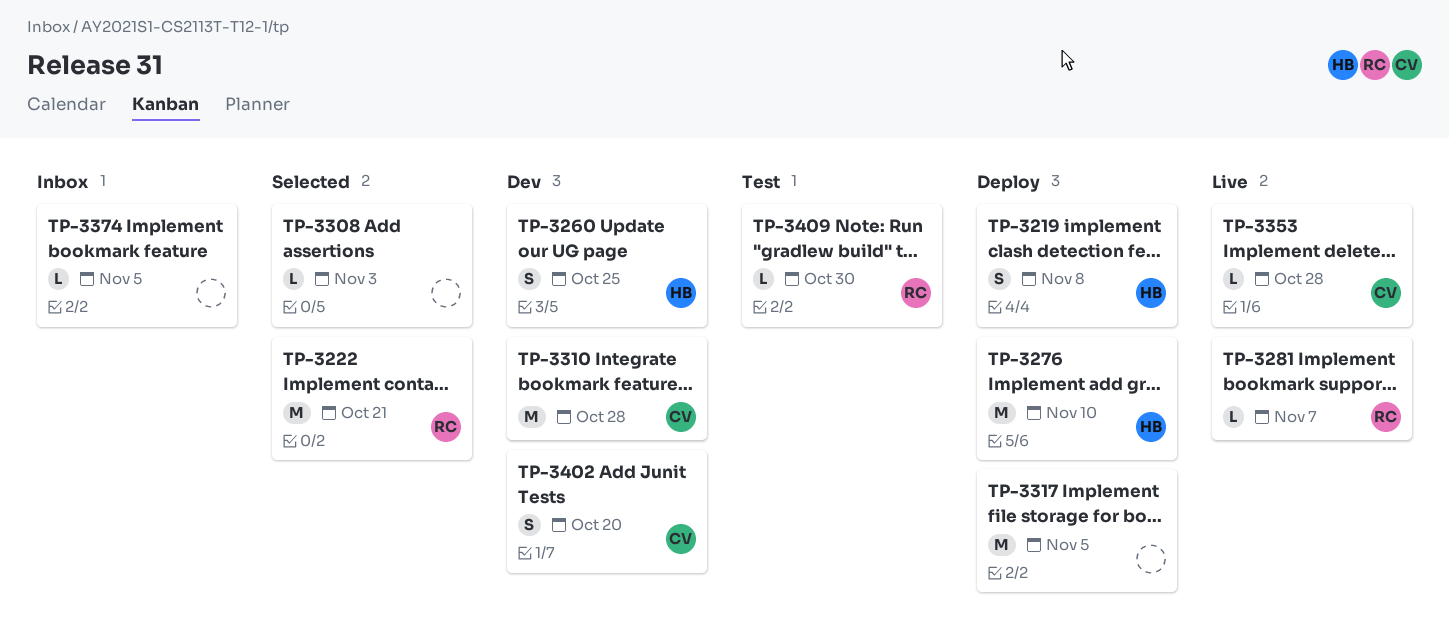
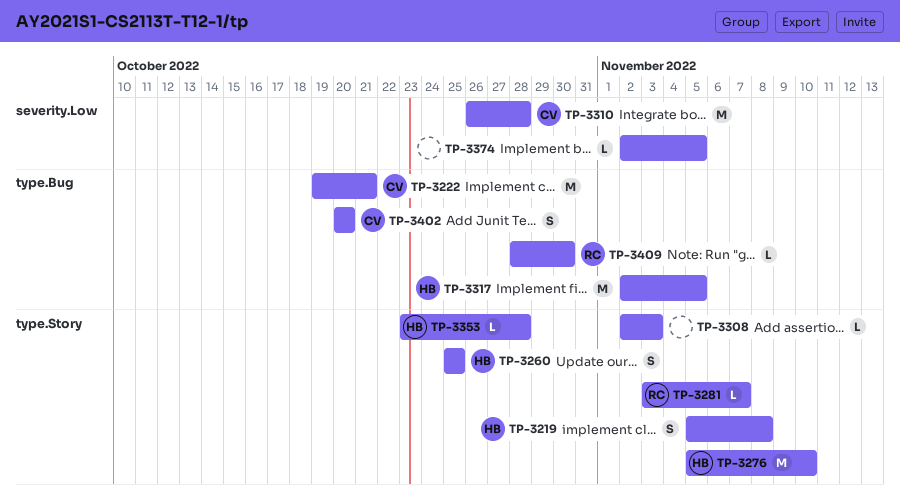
TP-3222, owner: RC -> CV
TP-3317, owner: none -> HB
TP-3353, owner: CV -> HB

